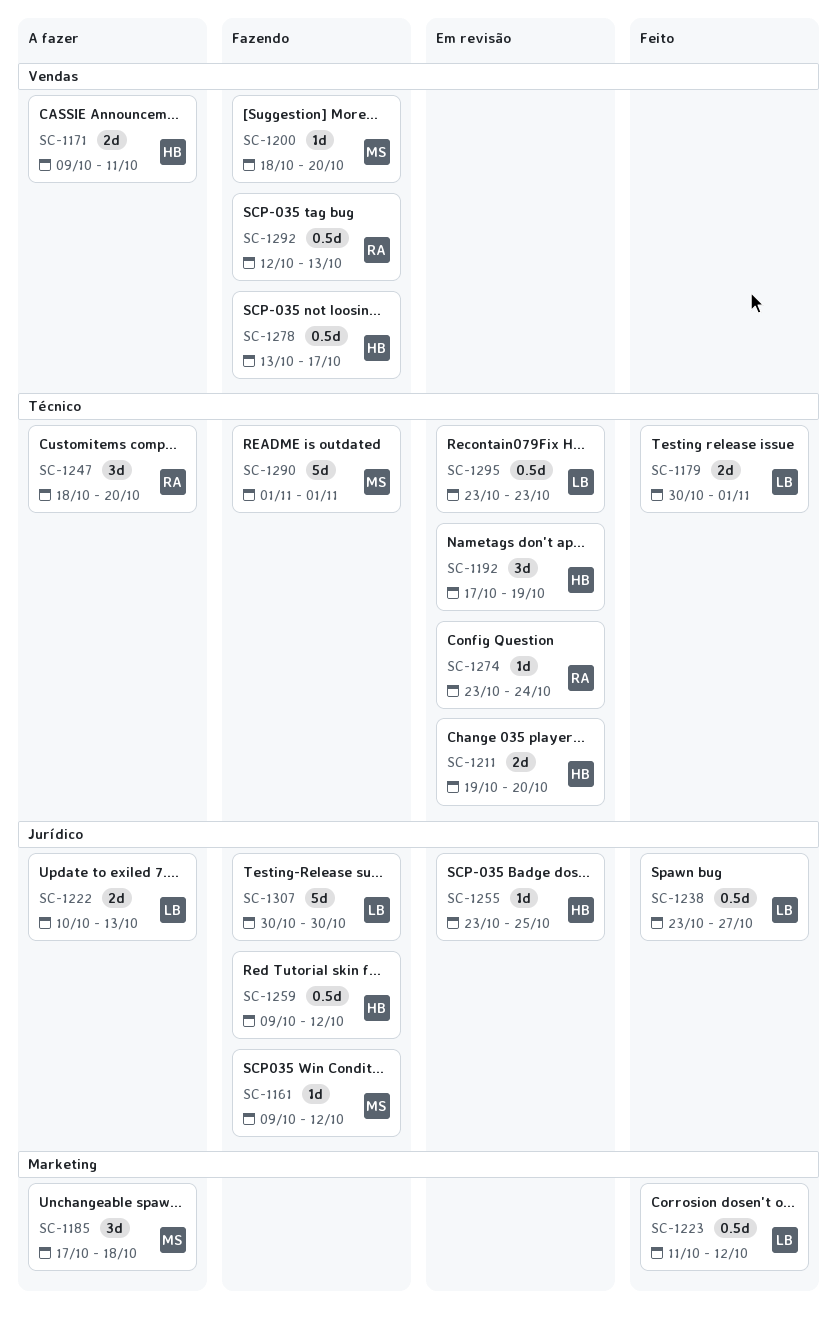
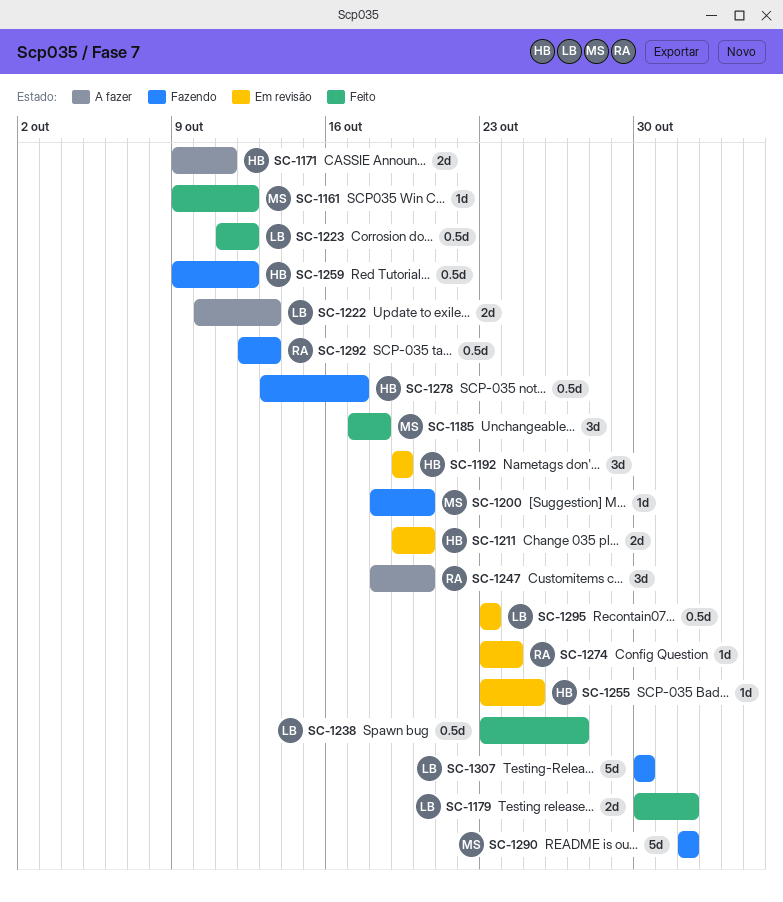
SC-1161, status: Fazendo -> Feito
SC-1185, status: A fazer -> Feito
SC-1192, start: Oct 17 -> Oct 19

